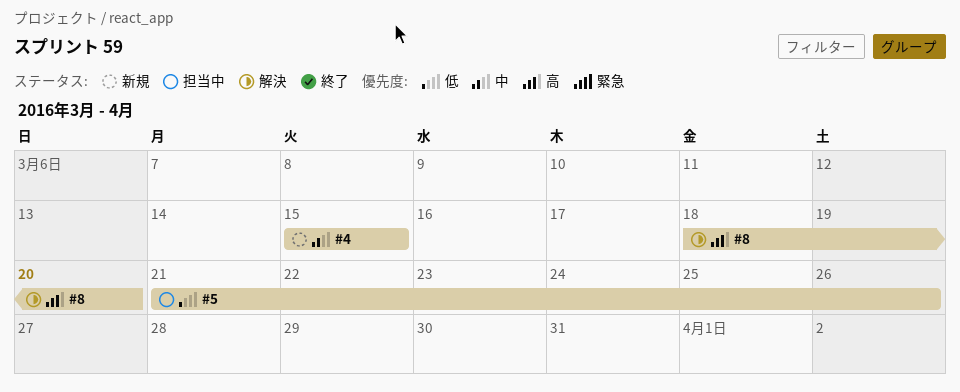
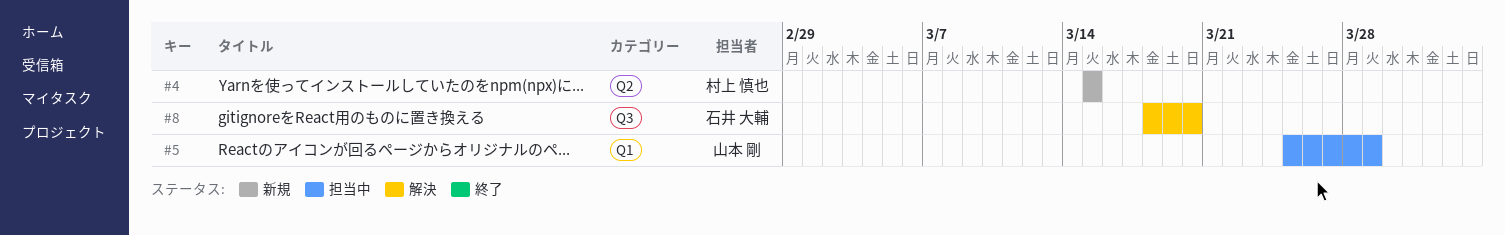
#5, start: Mar 21 -> Mar 25
#5, due: Mar 26 -> Mar 29

